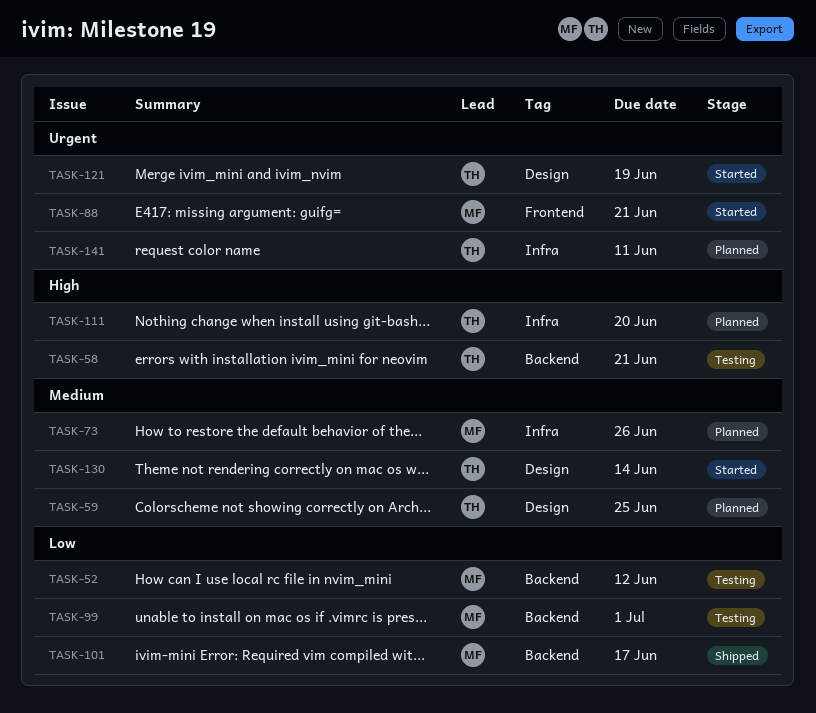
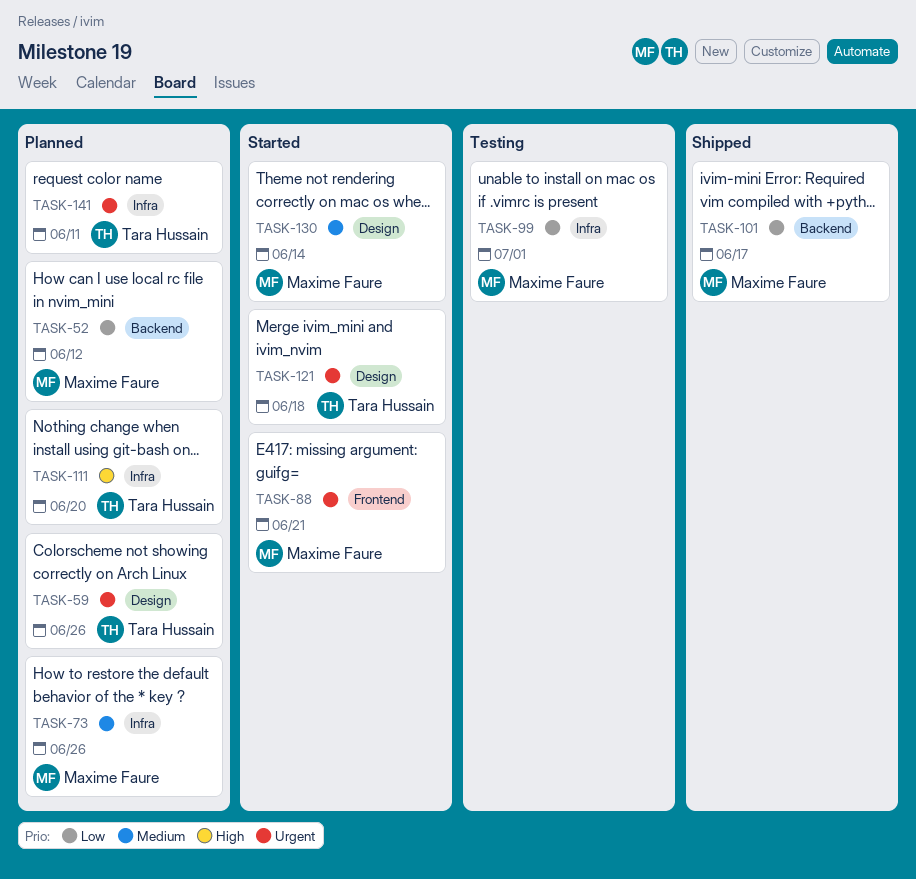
TASK-52, status: Testing -> Planned
TASK-58: present -> none
TASK-59, priority: Medium -> Urgent
TASK-59, due: Jun 25 -> Jun 26
TASK-99, label: Backend -> Infra
TASK-121, due: Jun 19 -> Jun 18
TASK-130, owner: Tara Hussain -> Maxime Faure

